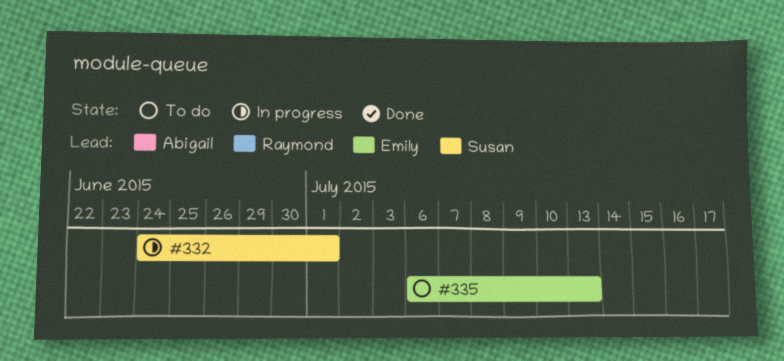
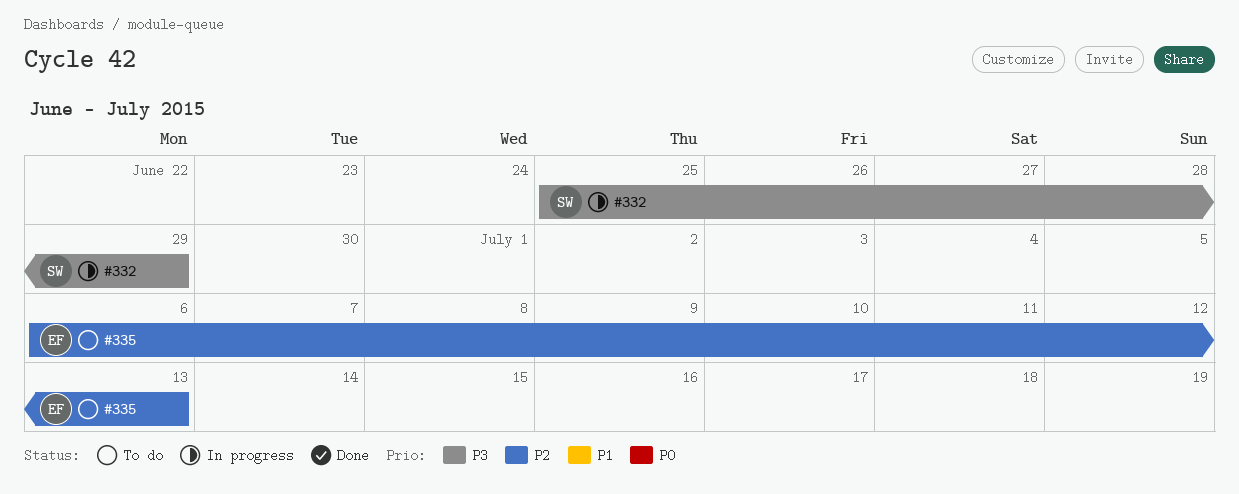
#332, start: Jun 24 -> Jun 25
#332, due: Jul 1 -> Jun 29

